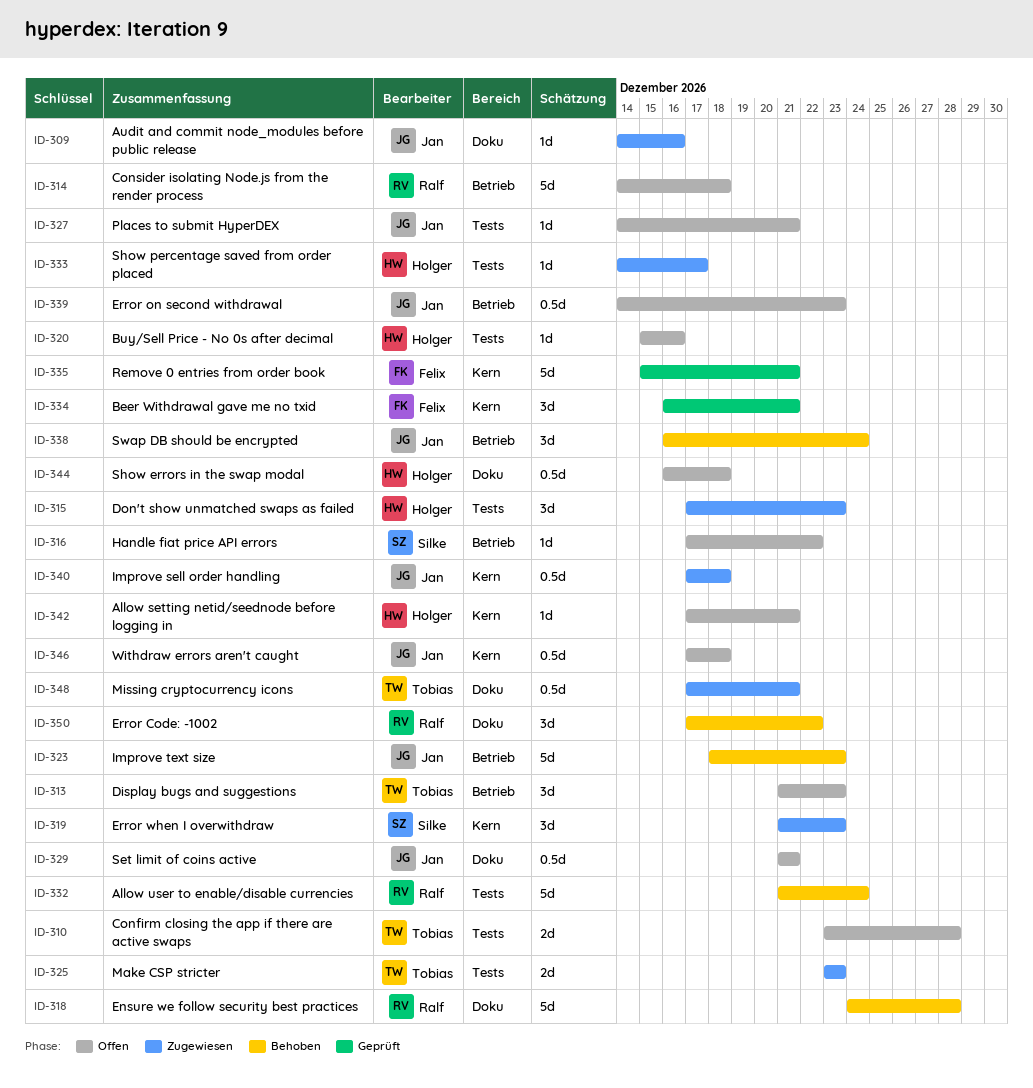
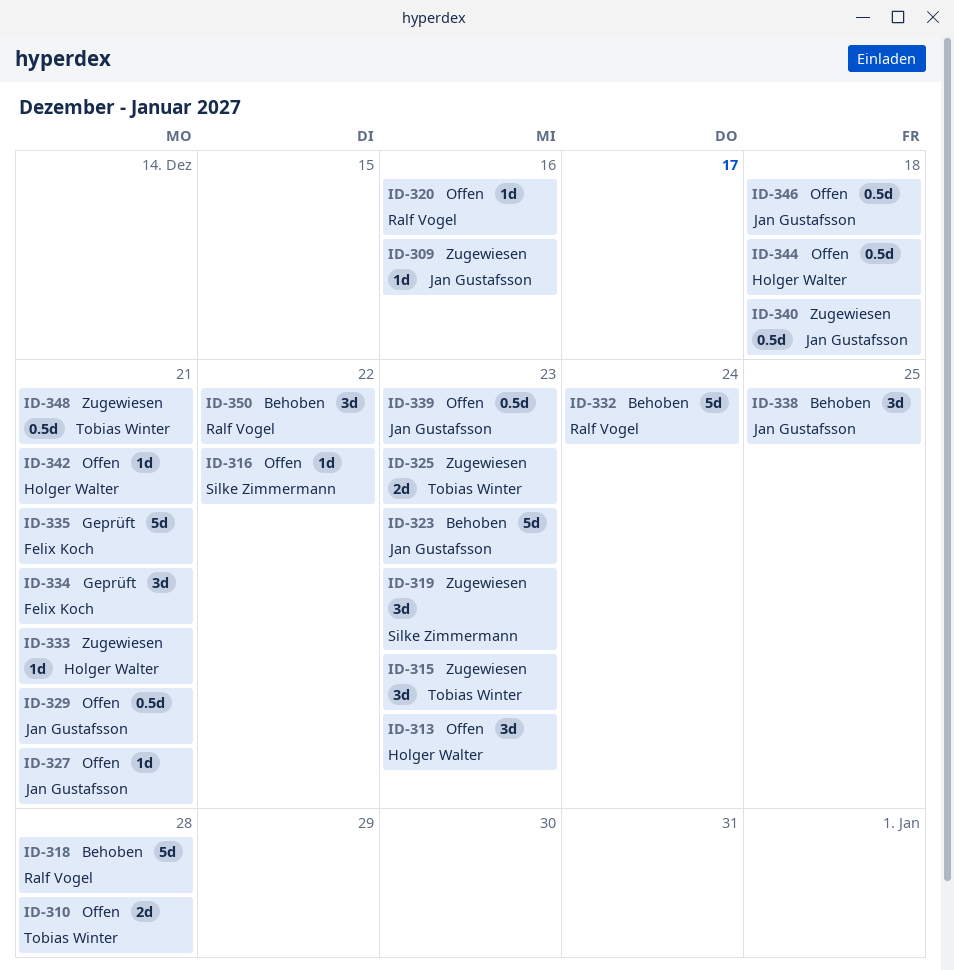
ID-313, owner: Tobias Winter -> Holger Walter
ID-314: present -> none
ID-315, owner: Holger Walter -> Tobias Winter
ID-320, owner: Holger Walter -> Ralf Vogel
ID-333, due: Dec 17 -> Dec 21
ID-338, due: Dec 24 -> Dec 25

